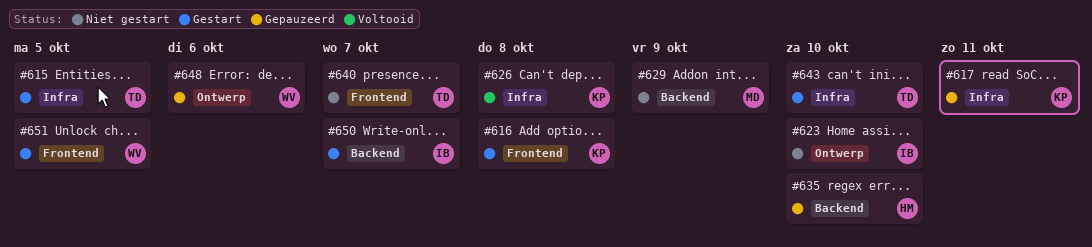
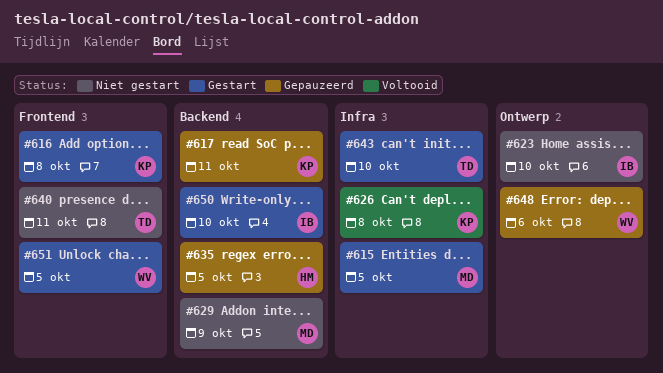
#615, owner: TD -> MD
#617, label: Infra -> Backend
#635, due: Oct 10 -> Oct 5
#640, due: Oct 7 -> Oct 11
#650, due: Oct 7 -> Oct 10

